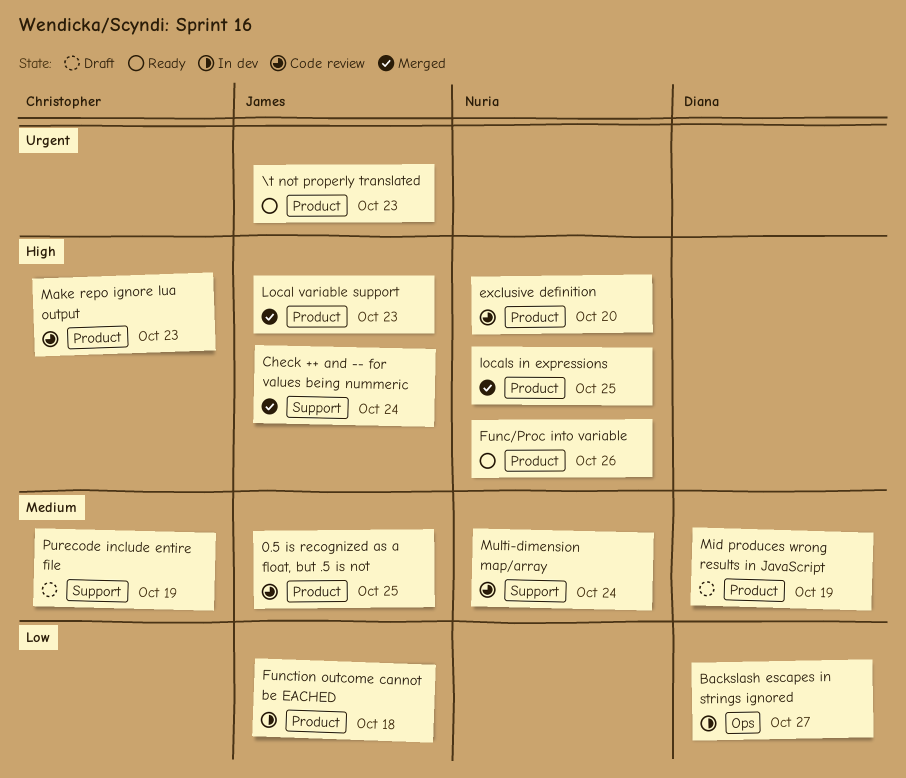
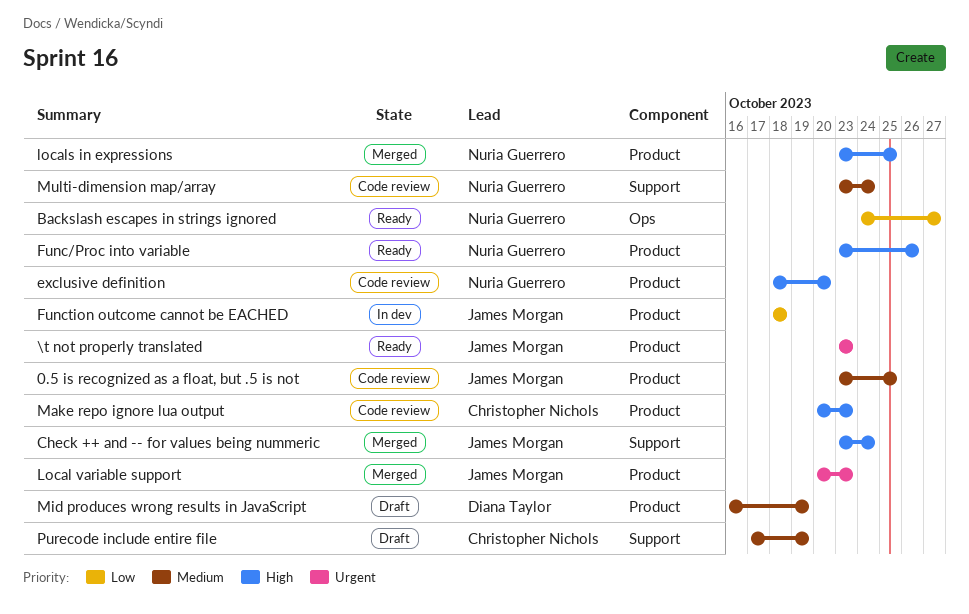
Backslash escapes in strings ignored, status: In dev -> Ready
Backslash escapes in strings ignored, owner: Diana Taylor -> Nuria Guerrero
Local variable support, priority: High -> Urgent

